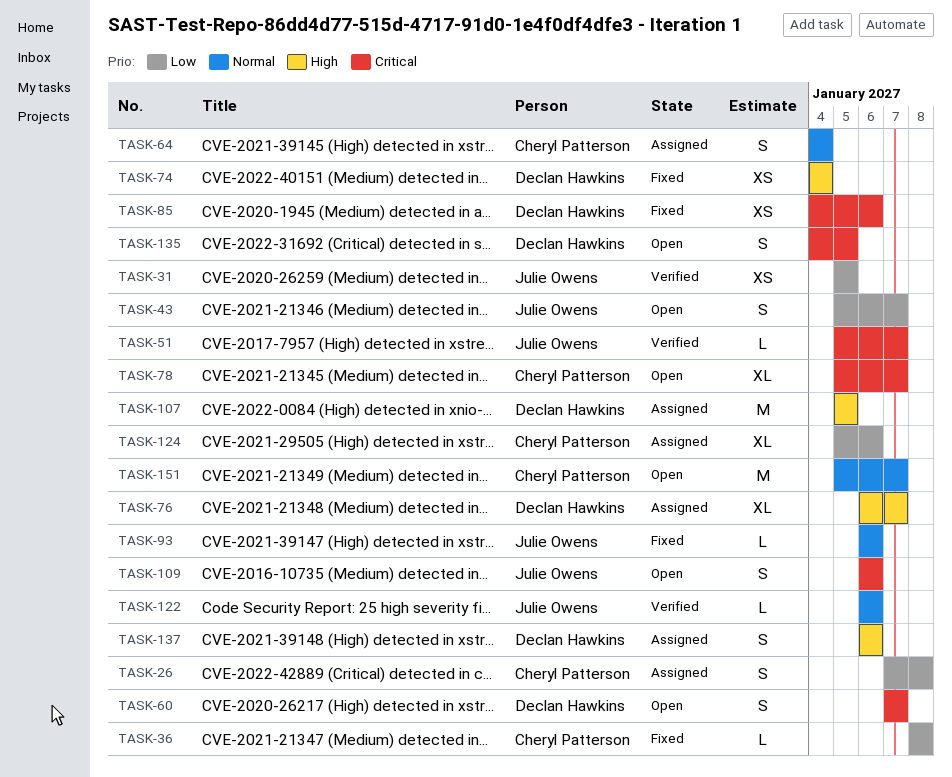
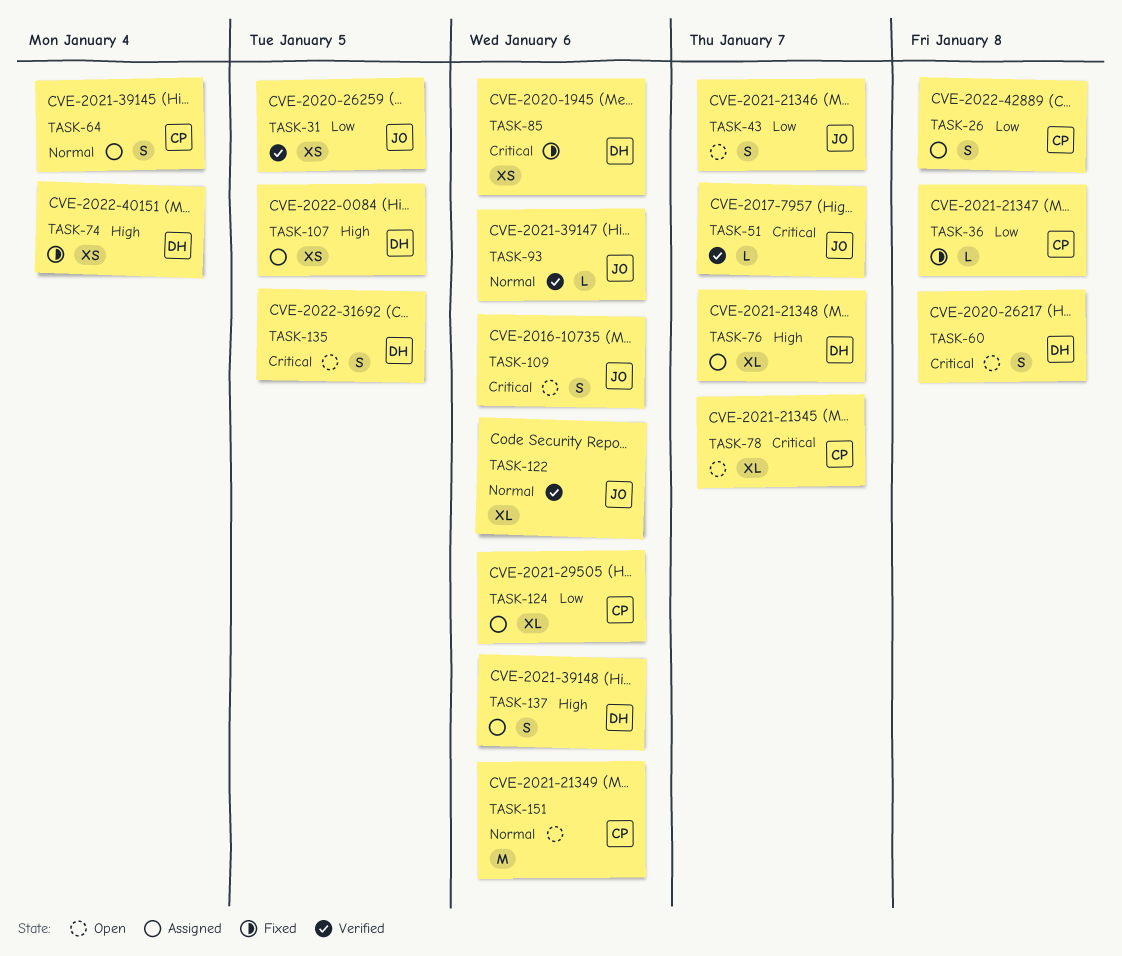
TASK-60, due: Jan 7 -> Jan 8
TASK-93, status: Fixed -> Verified
TASK-107, estimate: M -> XS
TASK-122, estimate: L -> XL
TASK-151, due: Jan 7 -> Jan 6

